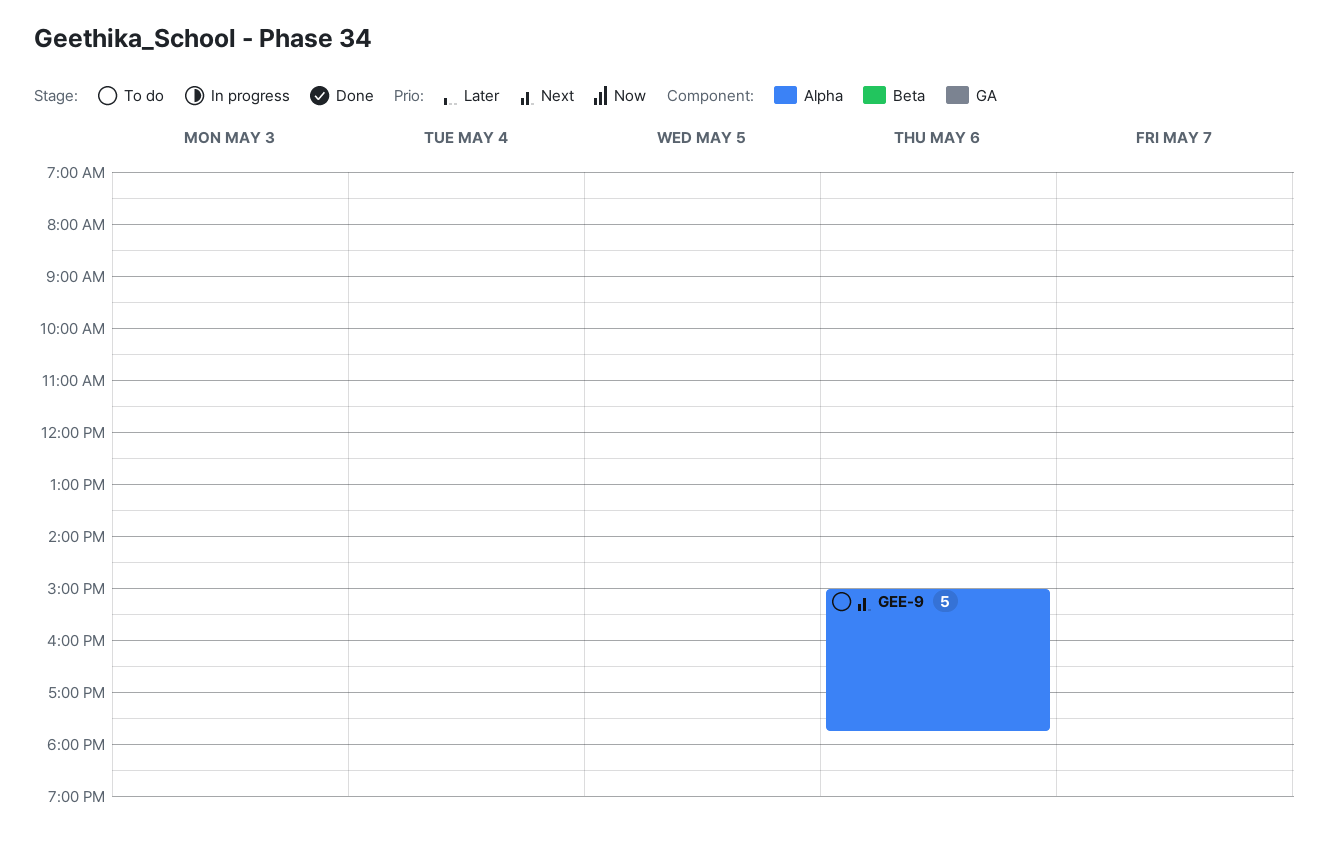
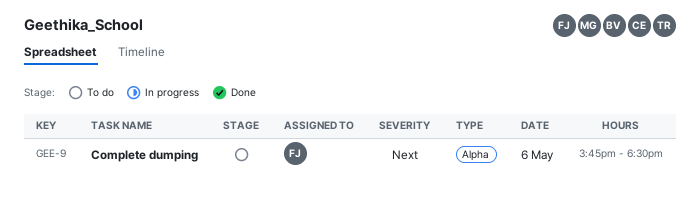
GEE-9, begins: 15:00 -> 15:45
GEE-9, ends: 17:45 -> 18:30

